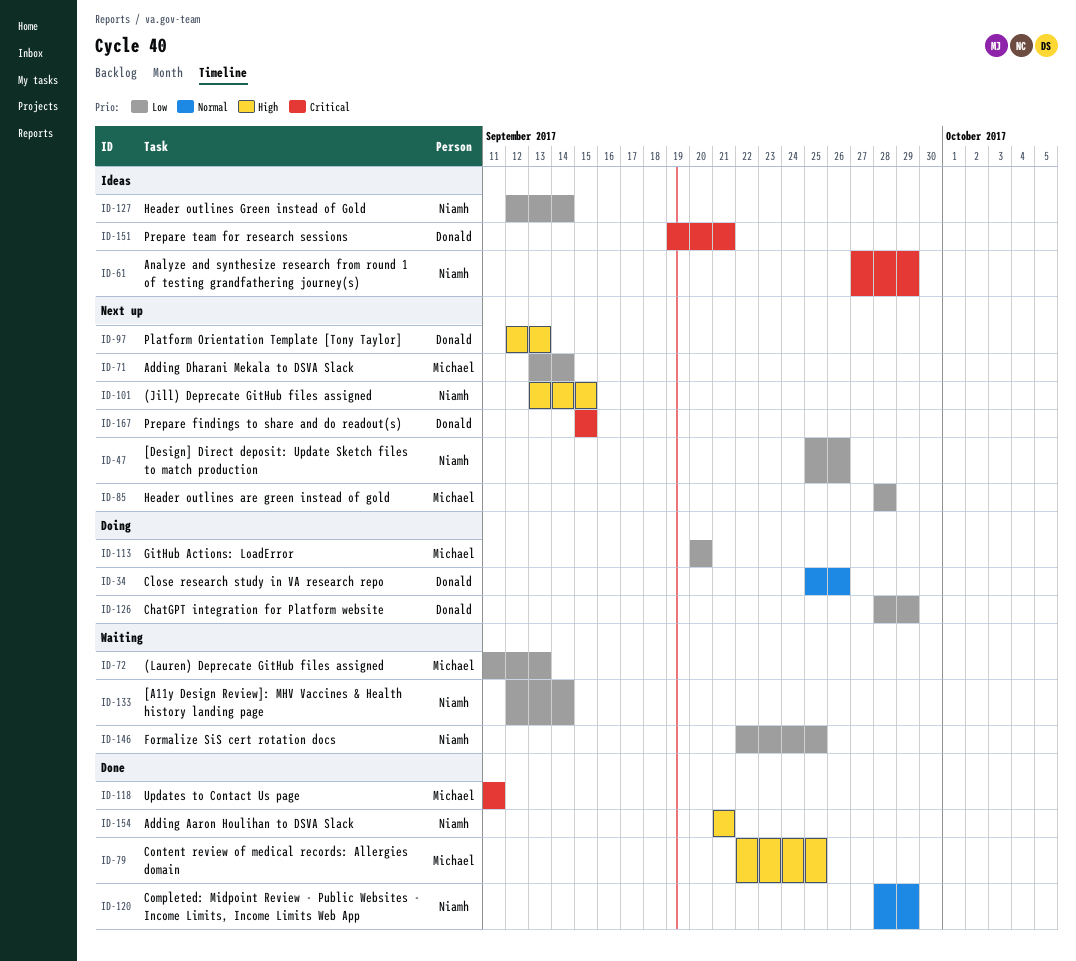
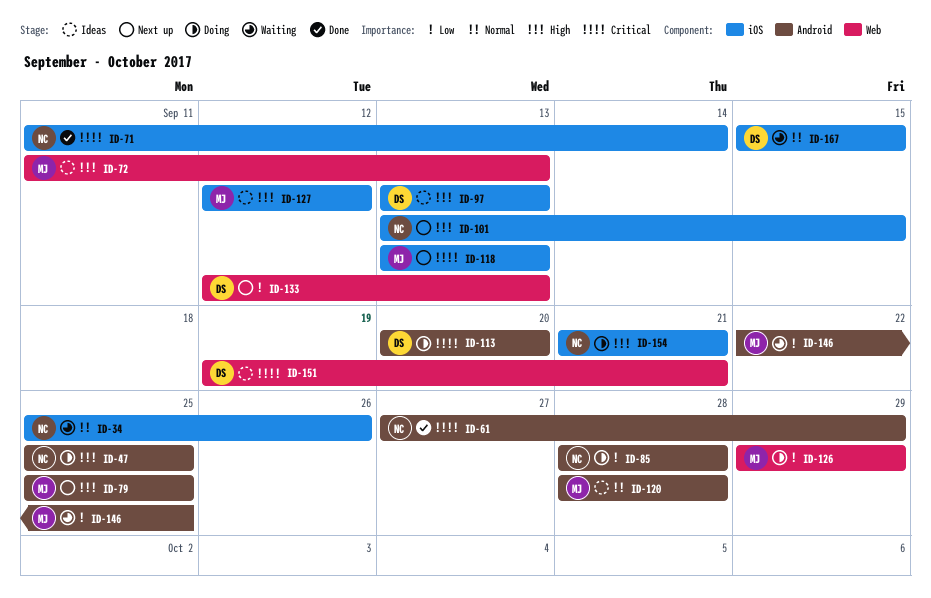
ID-34, status: Doing -> Waiting
ID-34, owner: Donald -> Niamh
ID-47, status: Next up -> Doing
ID-47, priority: Low -> High
ID-47, due: Sep 26 -> Sep 25
ID-61, status: Ideas -> Done
ID-71, status: Next up -> Done
ID-71, owner: Michael -> Niamh
ID-71, priority: Low -> Critical
ID-71, start: Sep 13 -> Sep 11
ID-72, status: Waiting -> Ideas
ID-72, priority: Low -> High
ID-79, status: Done -> Next up
ID-79, start: Sep 22 -> Sep 25
ID-85, status: Next up -> Doing
ID-85, owner: Michael -> Niamh
ID-97, status: Next up -> Ideas
ID-97, start: Sep 12 -> Sep 13
ID-113, owner: Michael -> Donald
ID-113, priority: Low -> Critical
ID-118, status: Done -> Next up
ID-118, start: Sep 11 -> Sep 13
ID-118, due: Sep 11 -> Sep 13
ID-120, status: Done -> Ideas
ID-120, owner: Niamh -> Michael
ID-120, due: Sep 29 -> Sep 28
ID-126, owner: Donald -> Michael
ID-126, start: Sep 28 -> Sep 29
ID-127, owner: Niamh -> Michael
ID-127, priority: Low -> High
ID-127, due: Sep 14 -> Sep 12
ID-133, status: Waiting -> Next up
ID-133, owner: Niamh -> Donald
ID-133, due: Sep 14 -> Sep 13
ID-146, owner: Niamh -> Michael
ID-154, status: Done -> Doing
ID-167, status: Next up -> Waiting
ID-167, priority: Critical -> Normal

